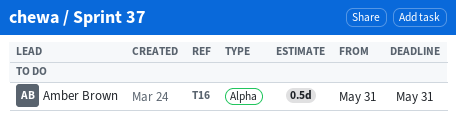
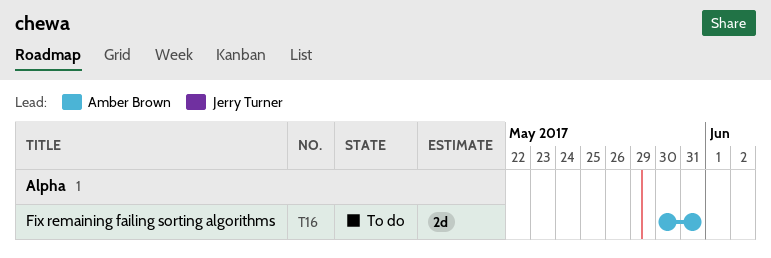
T16, estimate: 0.5d -> 2d
T16, start: May 31 -> May 30

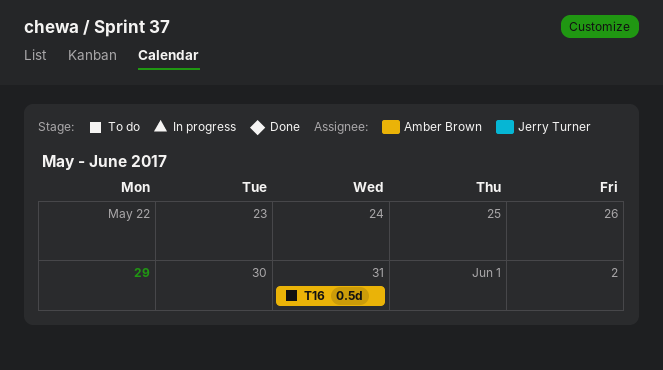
T16, estimate: 2d -> 0.5d
T16, start: May 30 -> May 31

